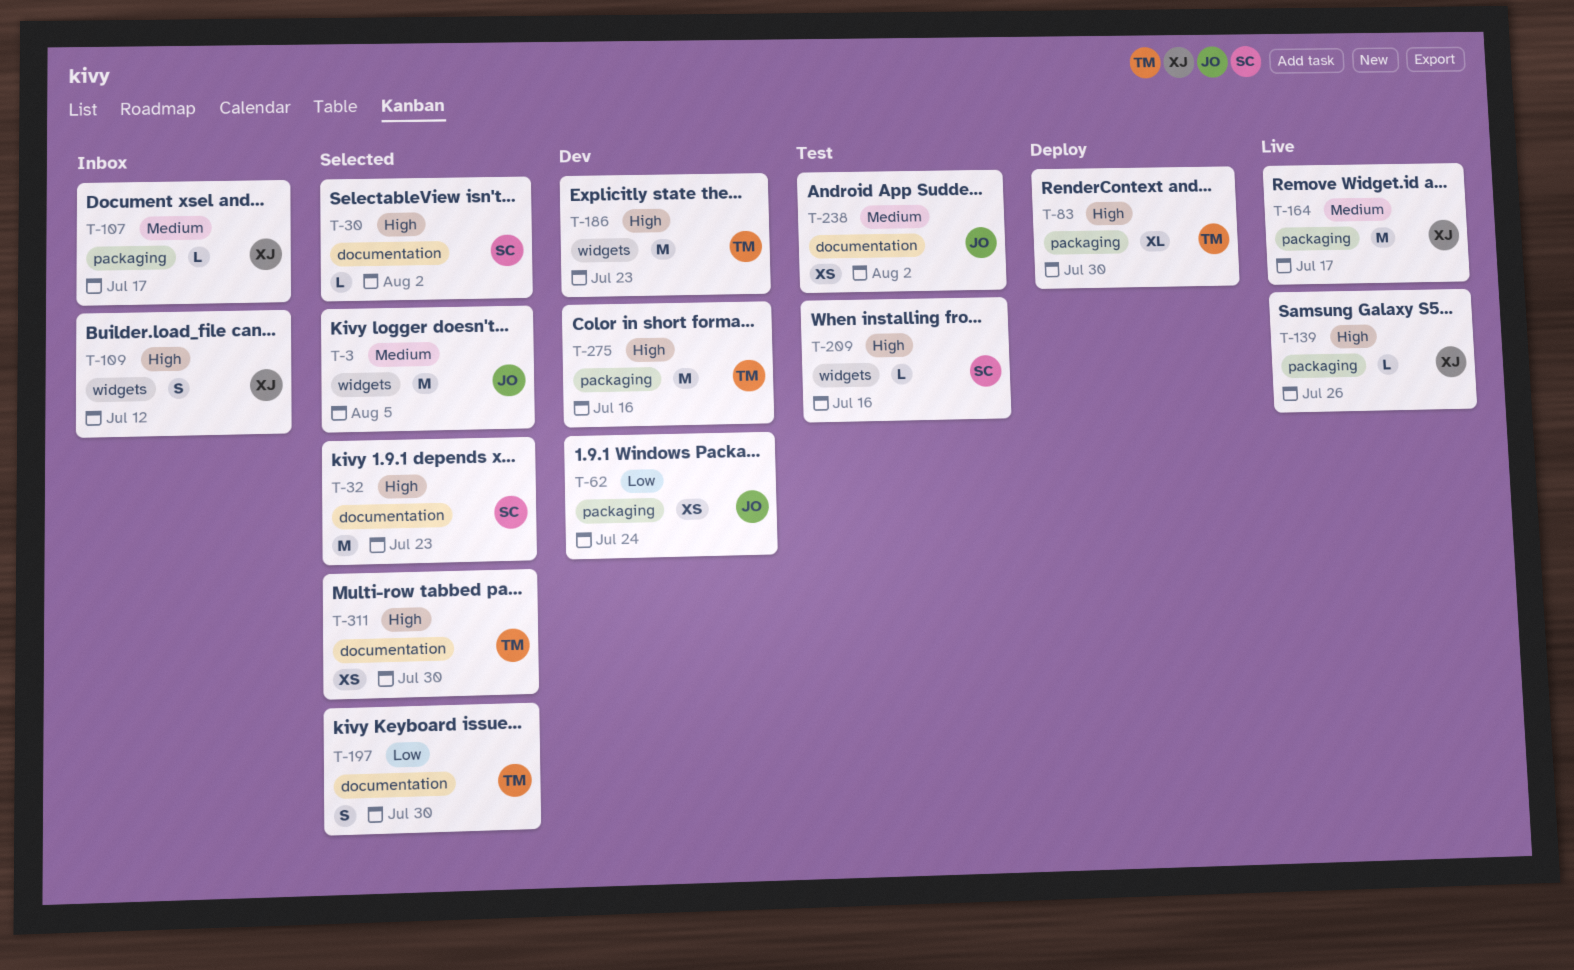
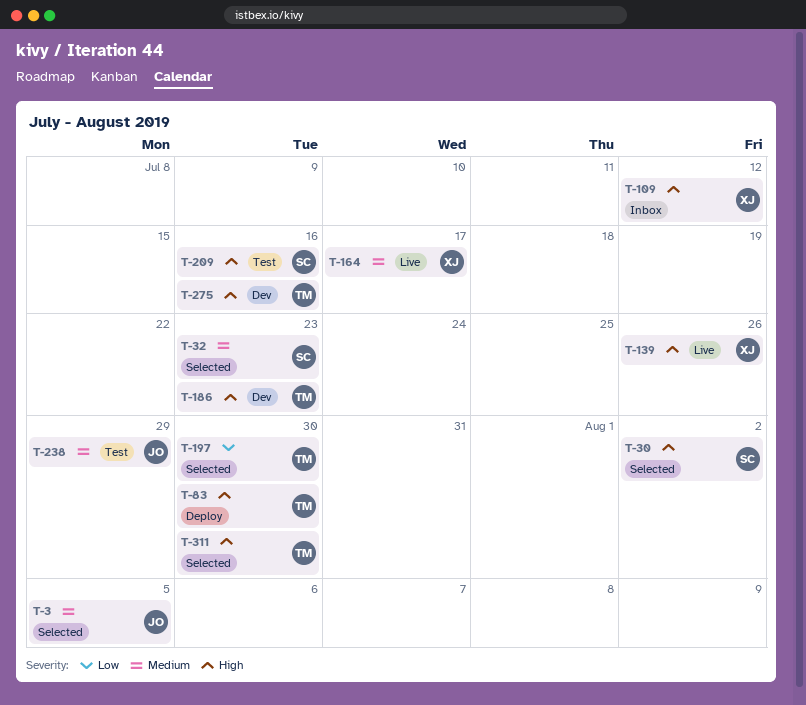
T-32, priority: High -> Medium
T-62: present -> none
T-107: present -> none
T-238, due: Aug 2 -> Jul 29

